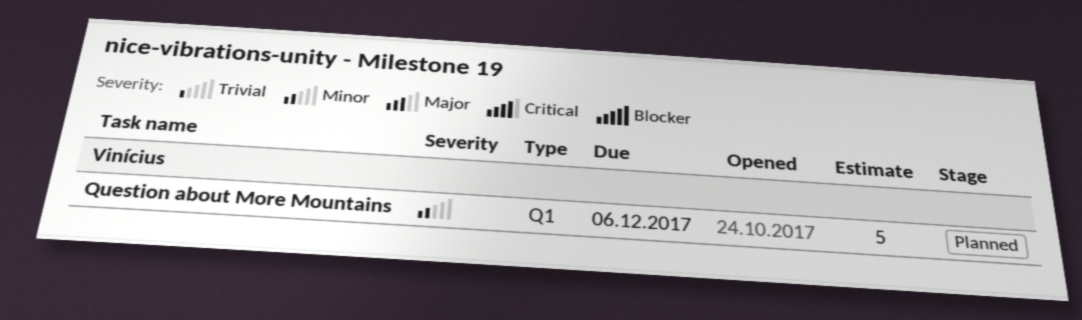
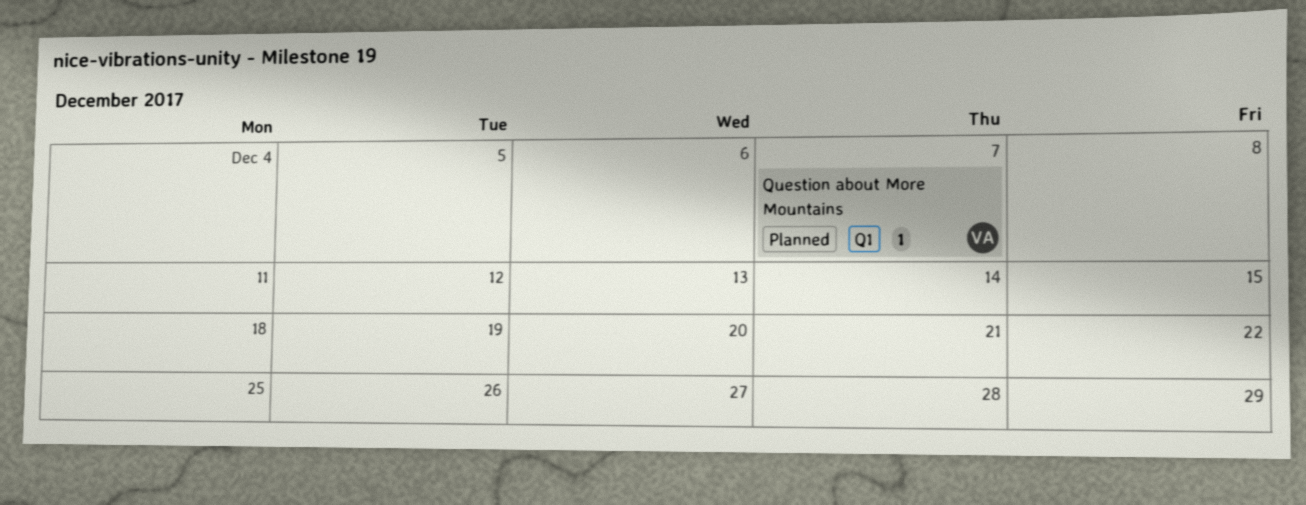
Question about More Mountains, estimate: 5 -> 1
Question about More Mountains, due: Dec 6 -> Dec 7

